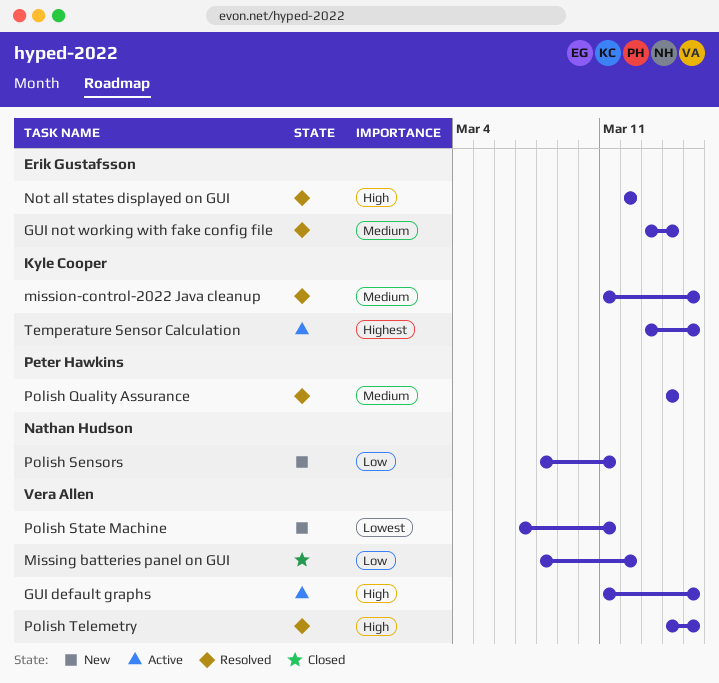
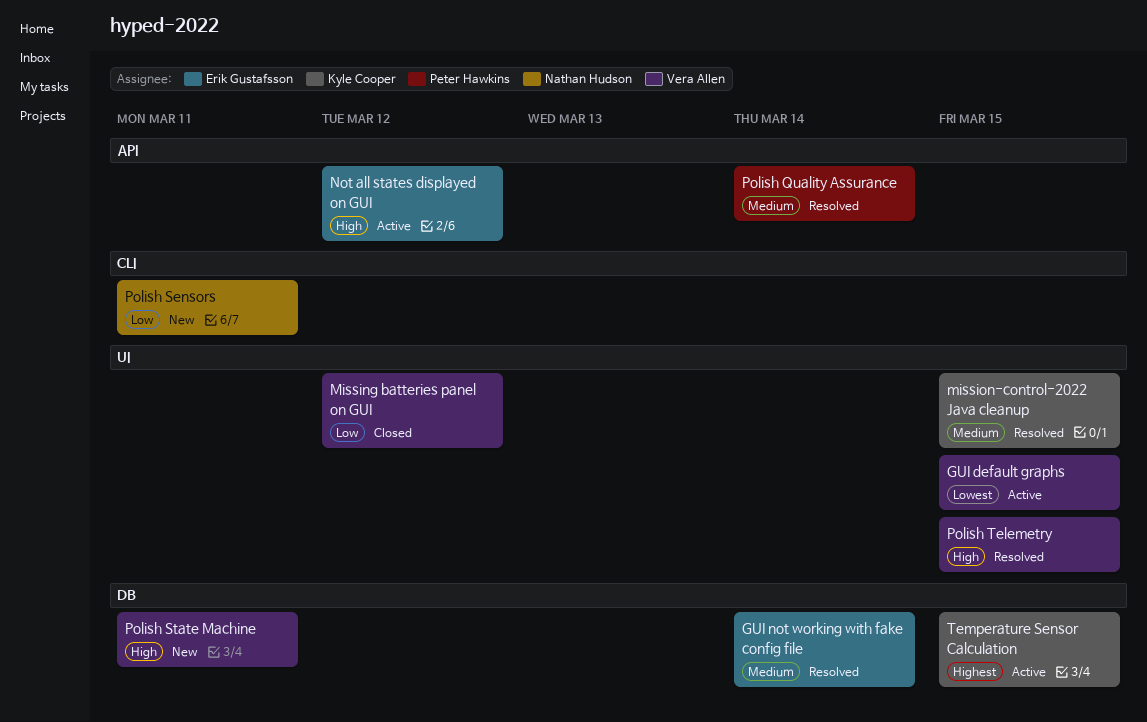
GUI default graphs, priority: High -> Lowest
Not all states displayed on GUI, status: Resolved -> Active
Polish State Machine, priority: Lowest -> High

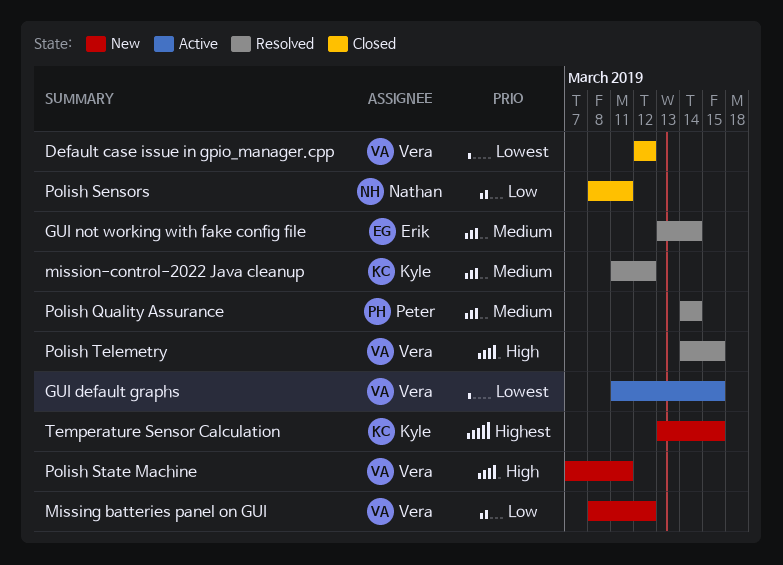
Default case issue in gpio_manager.cpp: none -> present
Missing batteries panel on GUI, status: Closed -> New
mission-control-2022 Java cleanup, due: Mar 15 -> Mar 12
Not all states displayed on GUI: present -> none
Polish Sensors, status: New -> Closed
Temperature Sensor Calculation, status: Active -> New

